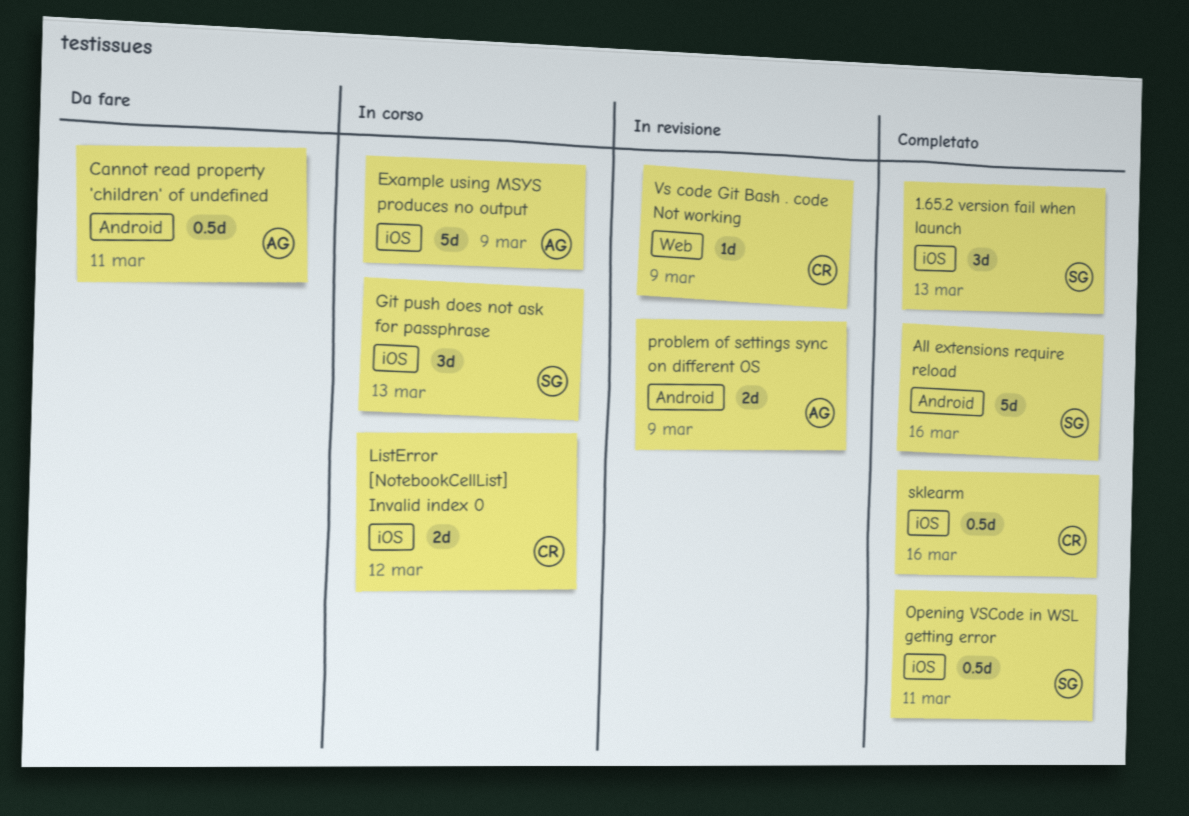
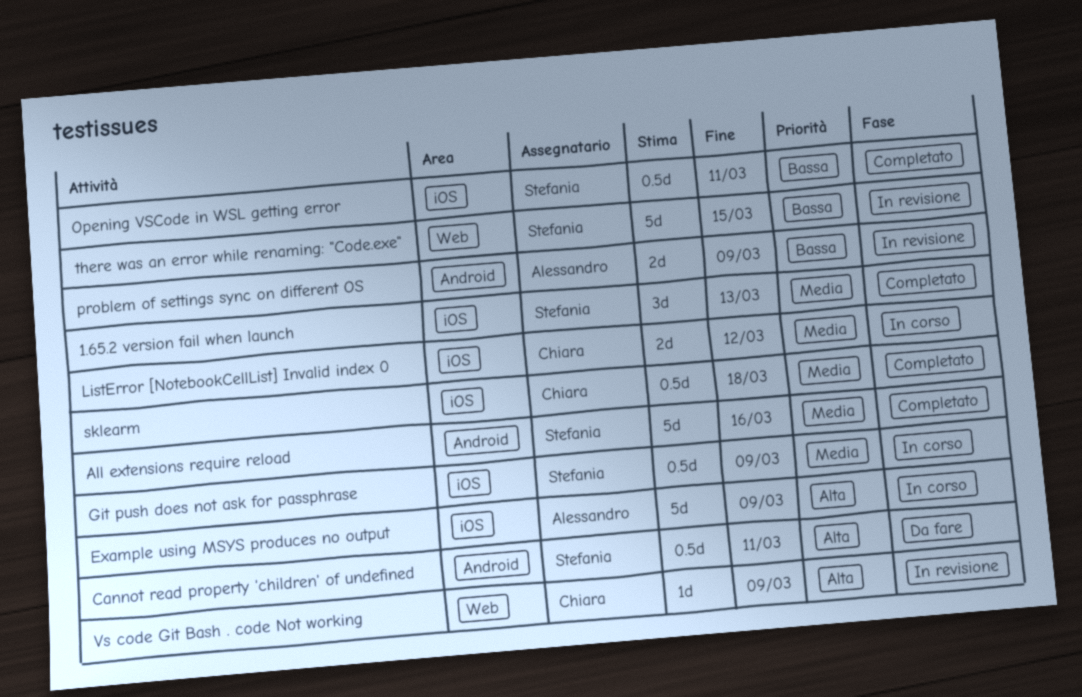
Cannot read property 'children' of undefined, owner: Alessandro -> Stefania
Git push does not ask for passphrase, estimate: 3d -> 0.5d
Git push does not ask for passphrase, due: Mar 13 -> Mar 9
sklearm, due: Mar 16 -> Mar 18
there was an error while renaming: "Code.exe": none -> present

